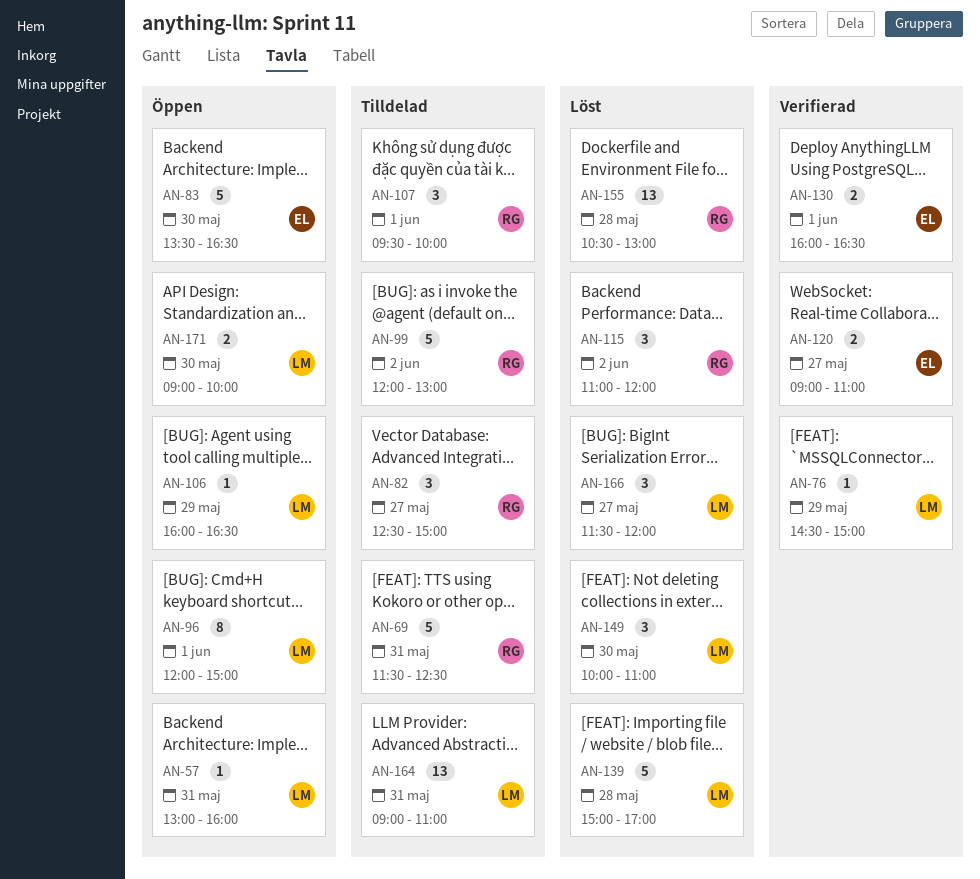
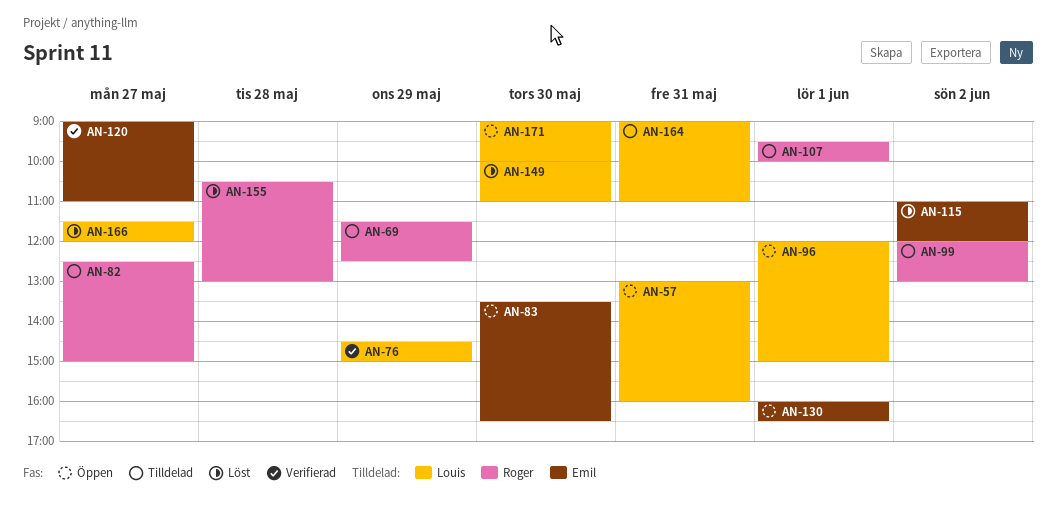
AN-69, day: May 31 -> May 29
AN-106: present -> none
AN-115, owner: Roger -> Emil
AN-130, status: Verifierad -> Öppen
AN-139: present -> none

